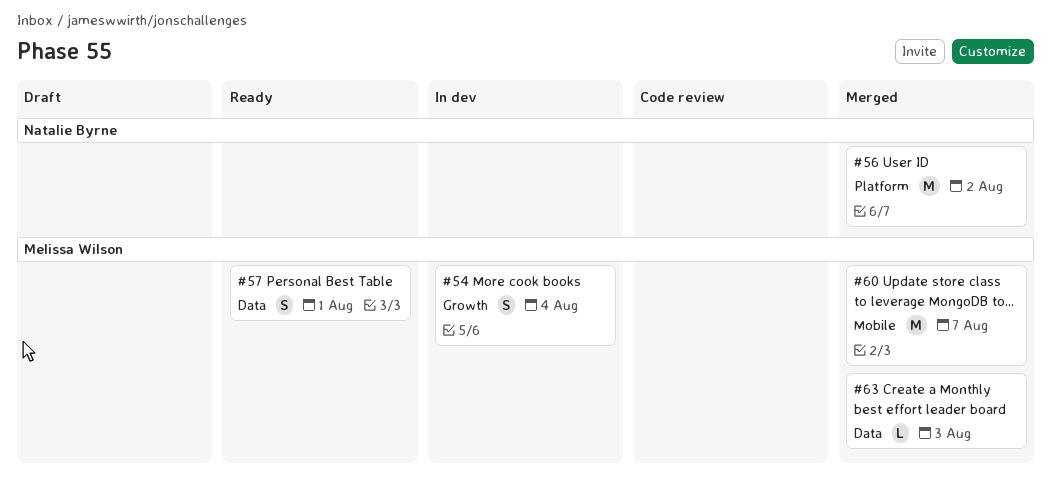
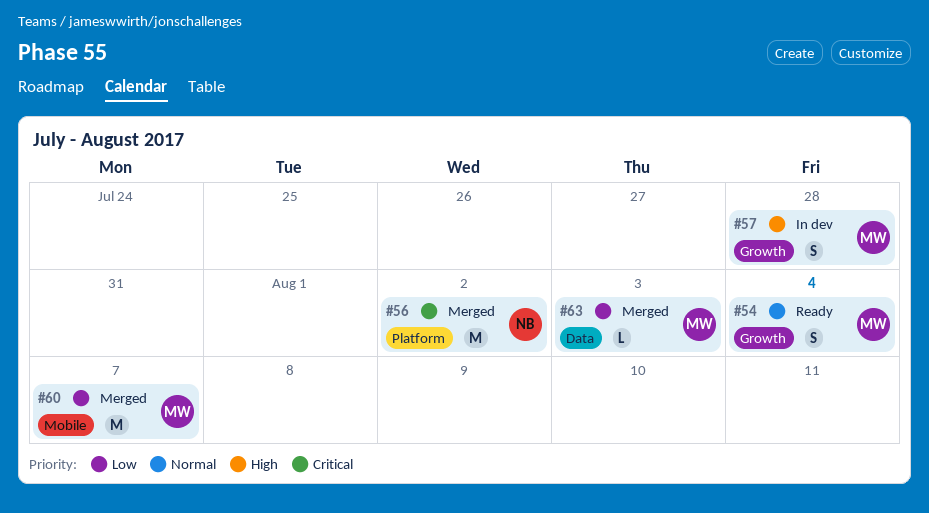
#54, status: In dev -> Ready
#57, status: Ready -> In dev
#57, label: Data -> Growth
#57, due: Aug 1 -> Jul 28

